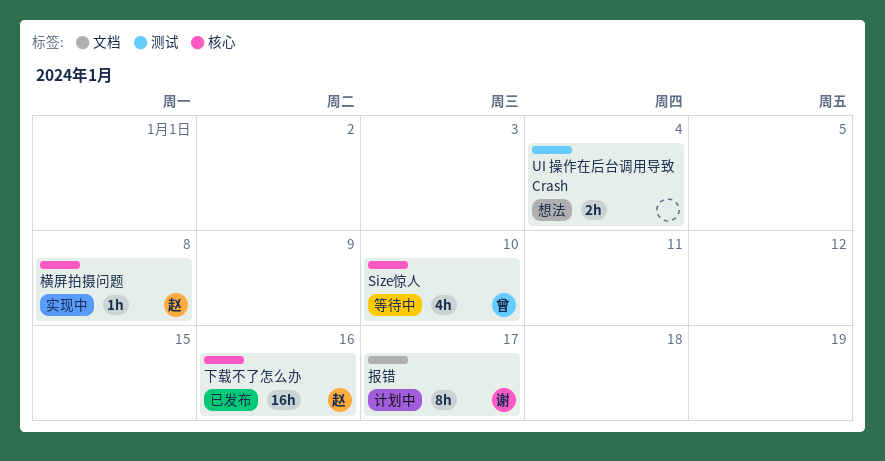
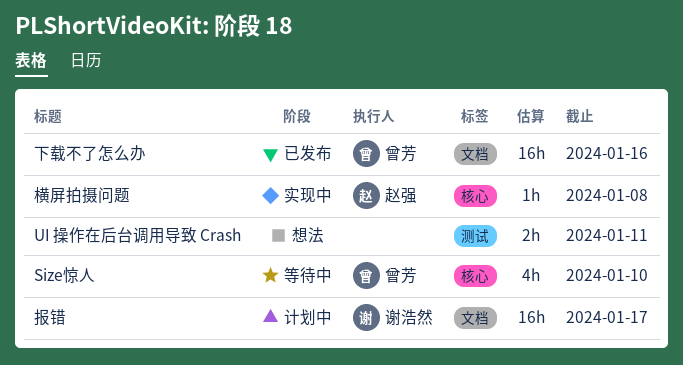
UI 操作在后台调用导致 Crash, due: Jan 4 -> Jan 11
下载不了怎么办, owner: 赵强 -> 曾芳
下载不了怎么办, label: 核心 -> 文档
报错, estimate: 8h -> 16h

